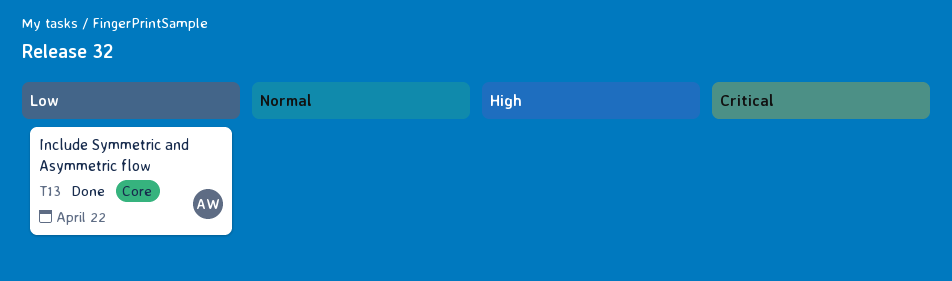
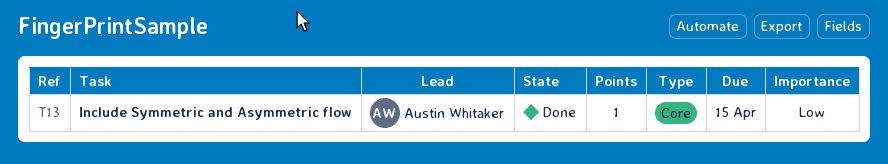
T13, due: Apr 22 -> Apr 15

